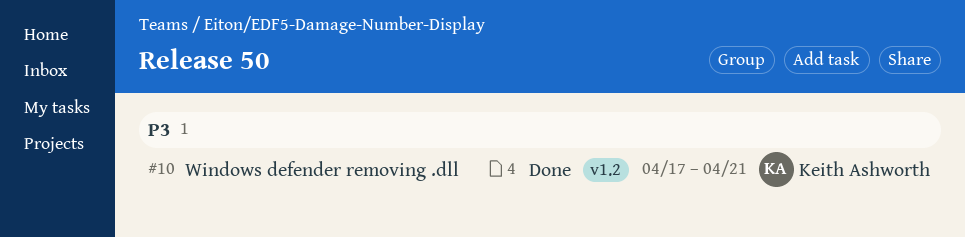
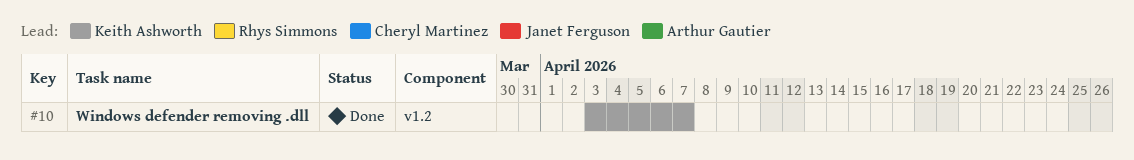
#10, start: Apr 17 -> Apr 3
#10, due: Apr 21 -> Apr 7

